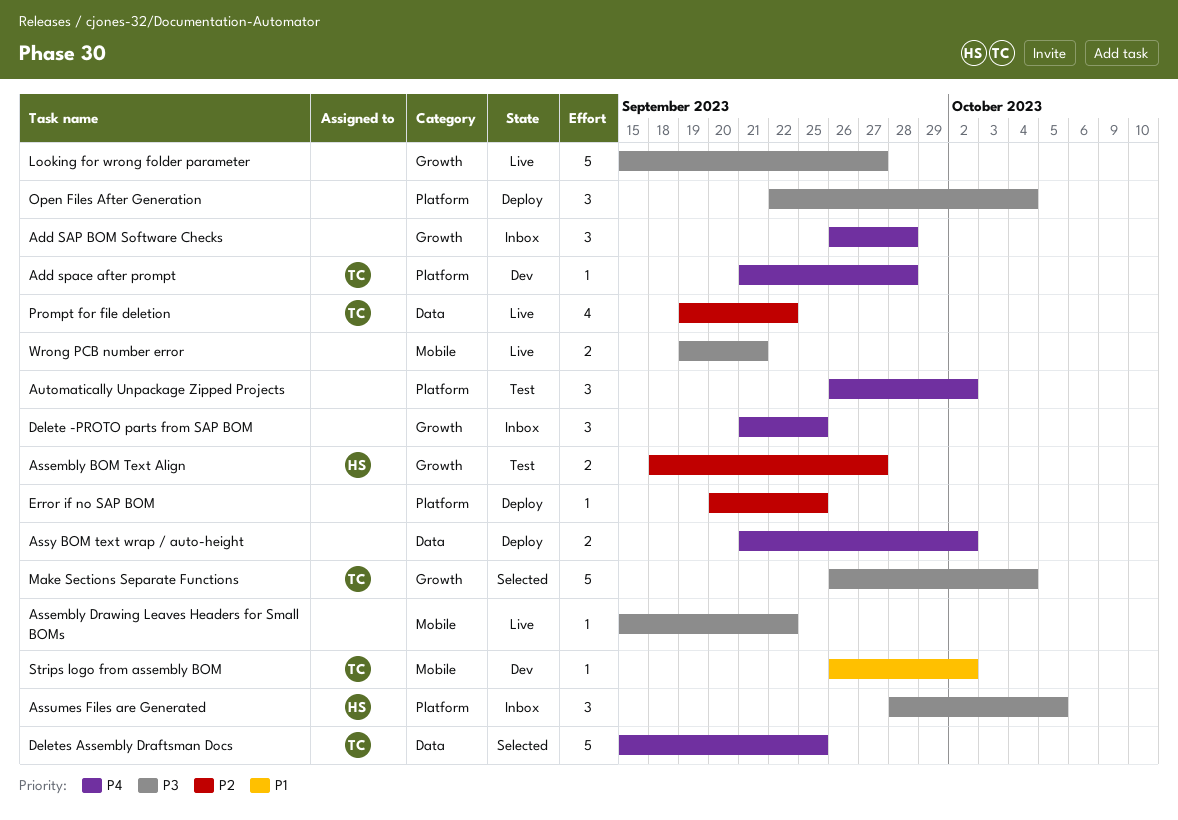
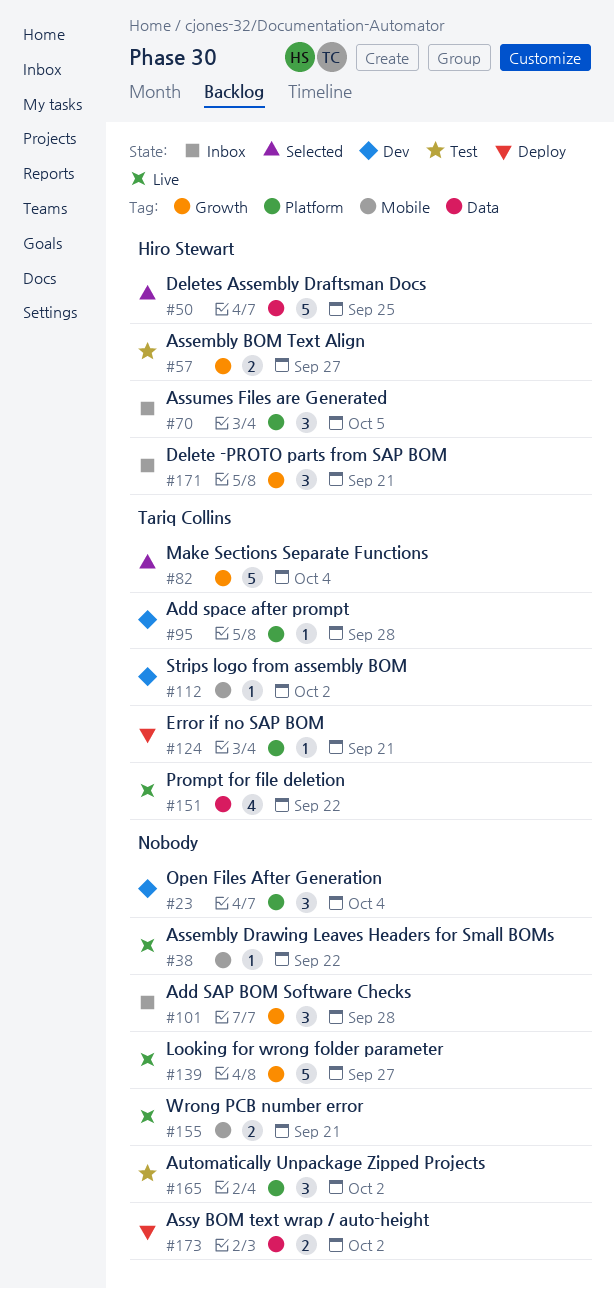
Delete -PROTO parts from SAP BOM, owner: none -> Hiro Stewart
Delete -PROTO parts from SAP BOM, due: Sep 25 -> Sep 21
Deletes Assembly Draftsman Docs, owner: Tariq Collins -> Hiro Stewart
Error if no SAP BOM, owner: none -> Tariq Collins
Error if no SAP BOM, due: Sep 25 -> Sep 21
Open Files After Generation, status: Deploy -> Dev

